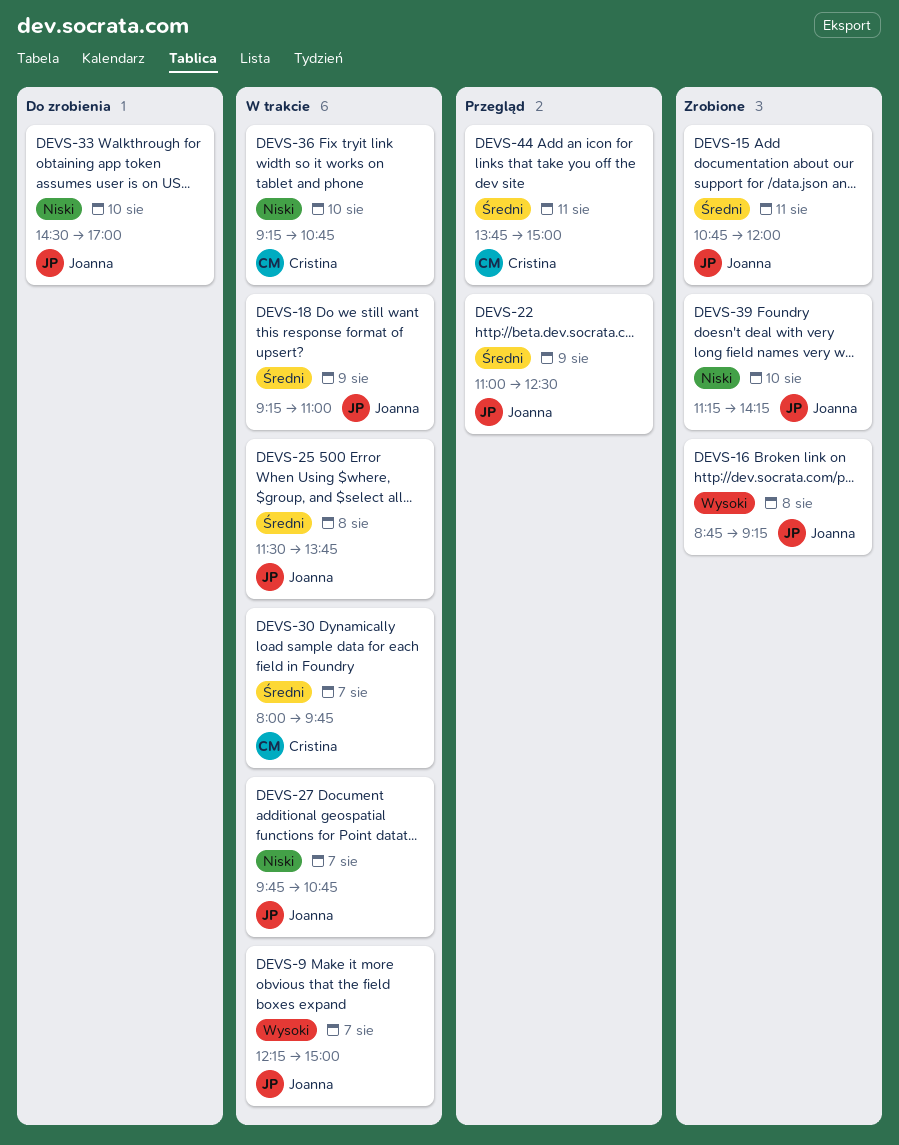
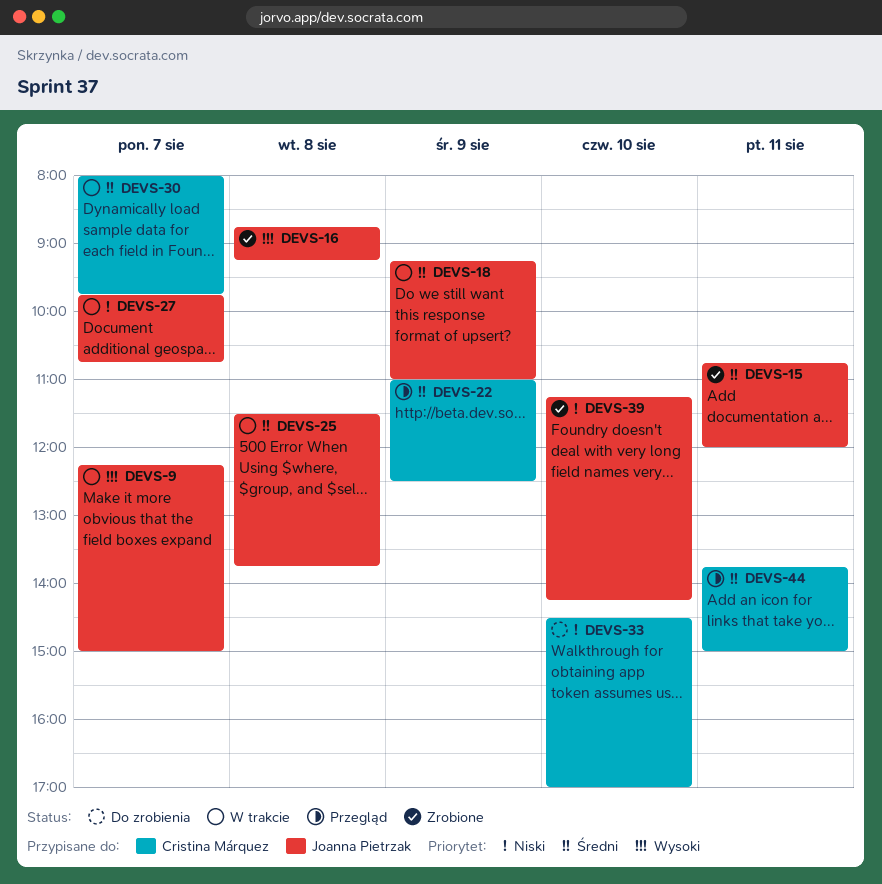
DEVS-22, owner: Joanna Pietrzak -> Cristina Márquez
DEVS-33, owner: Joanna Pietrzak -> Cristina Márquez
DEVS-36: present -> none

